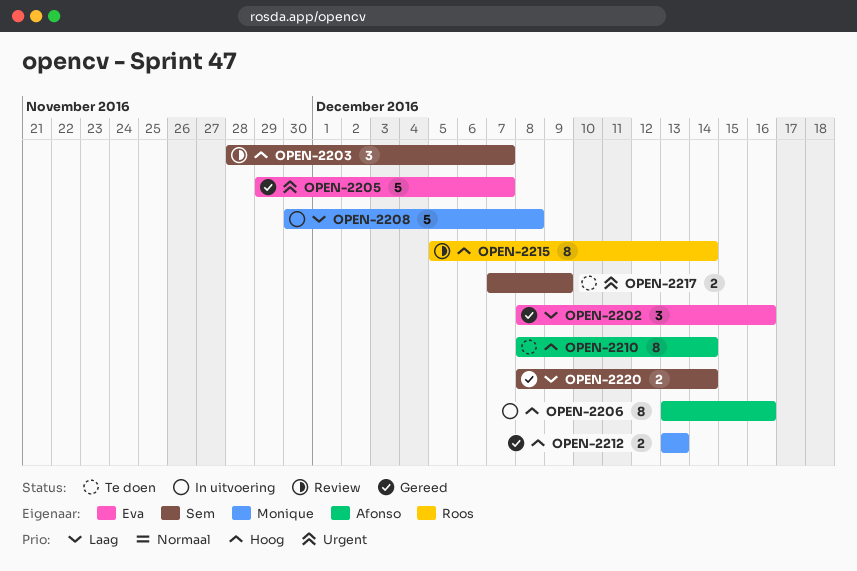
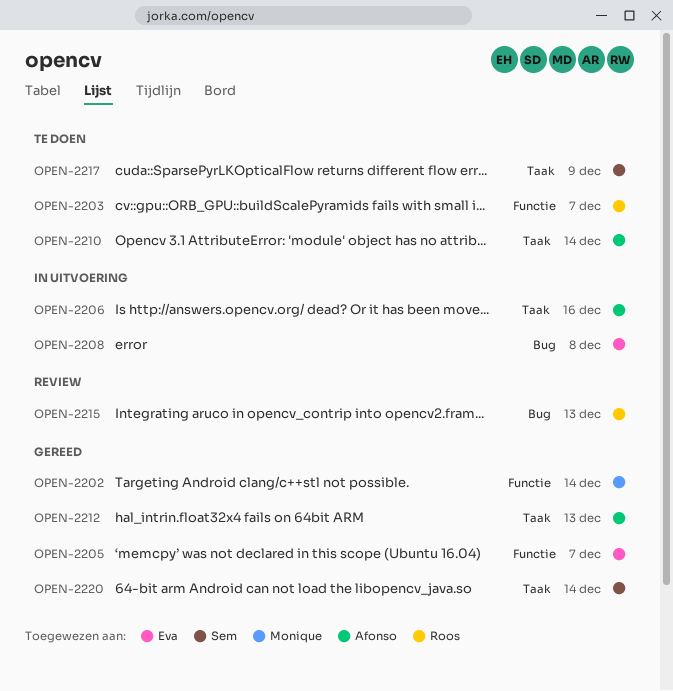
OPEN-2202, owner: Eva -> Monique
OPEN-2202, due: Dec 16 -> Dec 14
OPEN-2203, status: Review -> Te doen
OPEN-2203, owner: Sem -> Roos
OPEN-2208, owner: Monique -> Eva
OPEN-2212, owner: Monique -> Afonso
OPEN-2215, due: Dec 14 -> Dec 13

